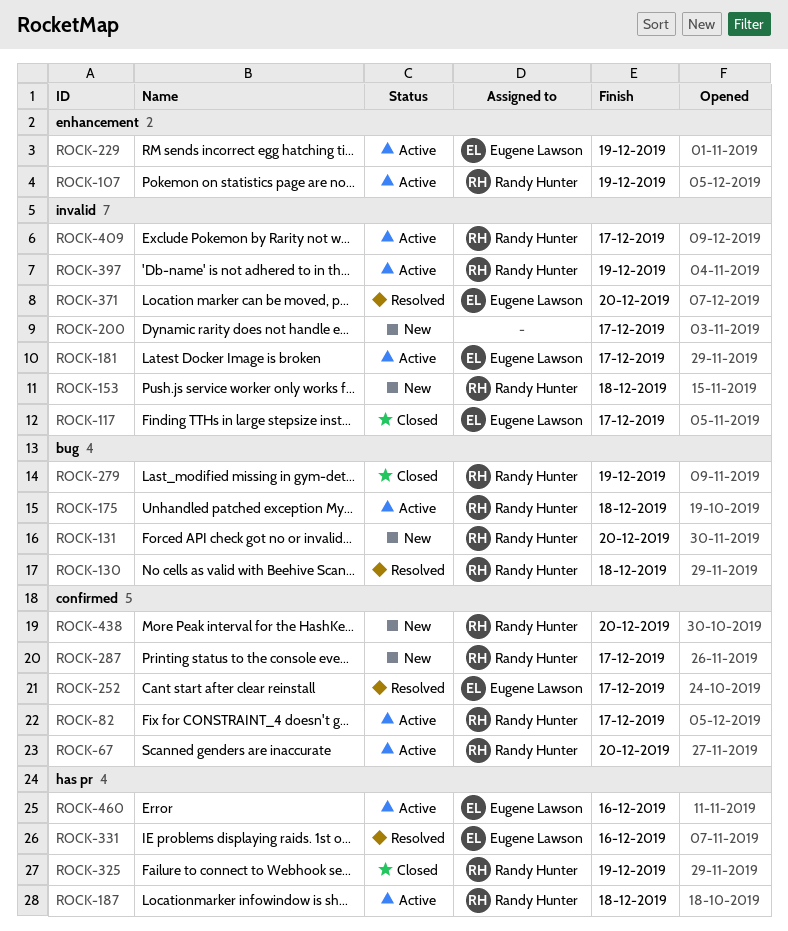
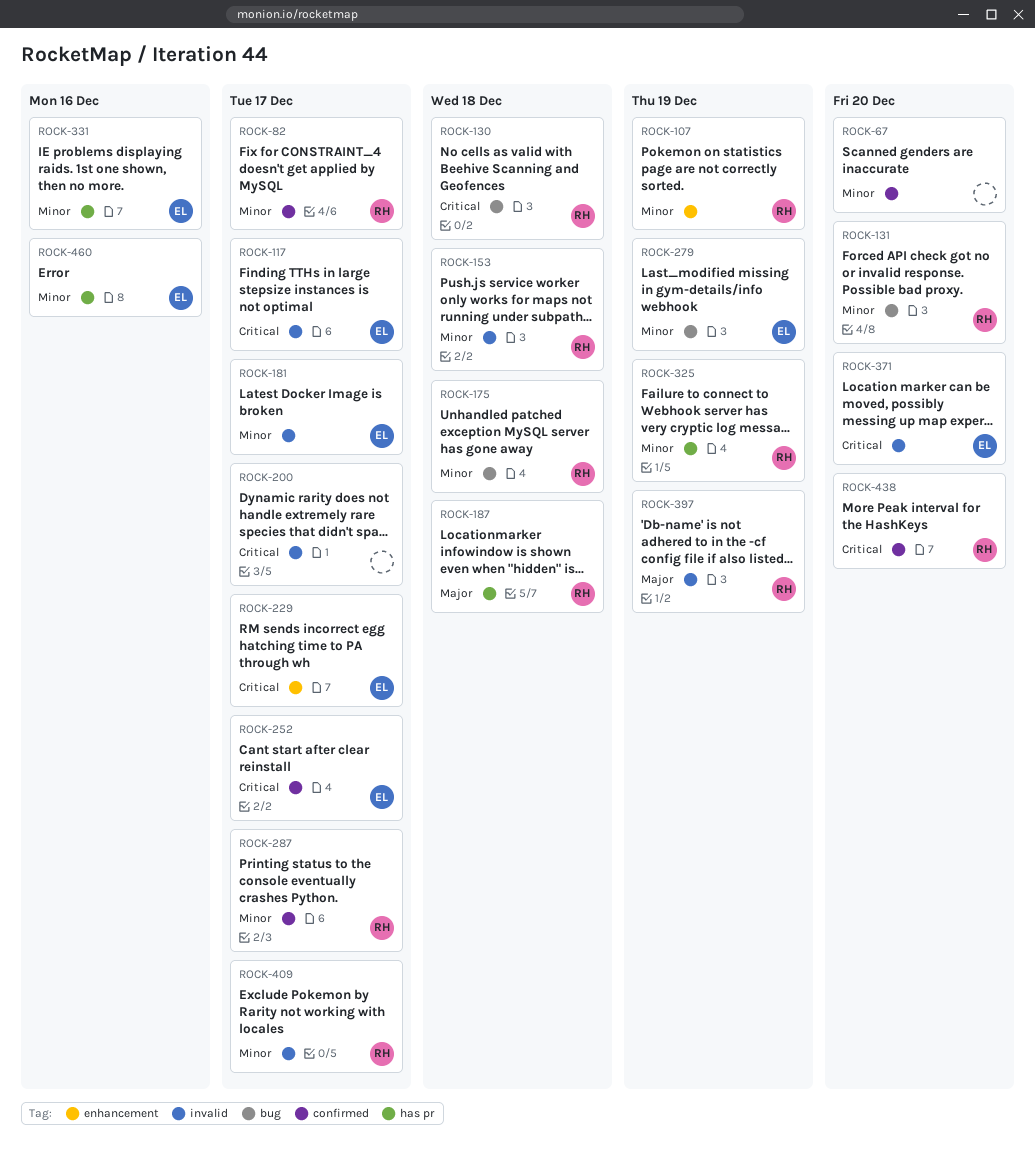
ROCK-67, owner: Randy Hunter -> none
ROCK-229, due: Dec 19 -> Dec 17
ROCK-279, owner: Randy Hunter -> Eugene Lawson

